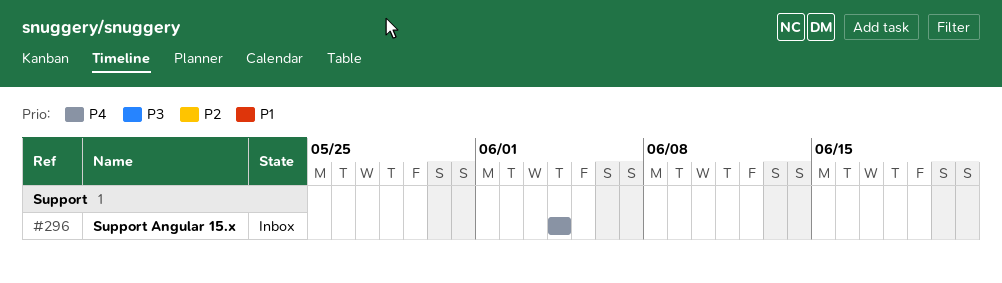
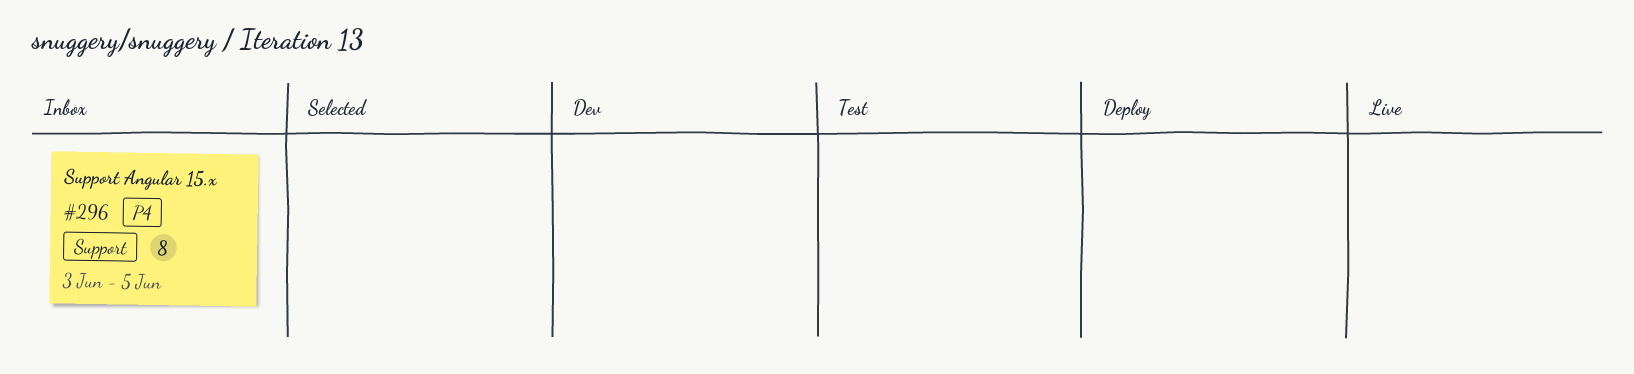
#296, start: Jun 4 -> Jun 3
#296, due: Jun 4 -> Jun 5

